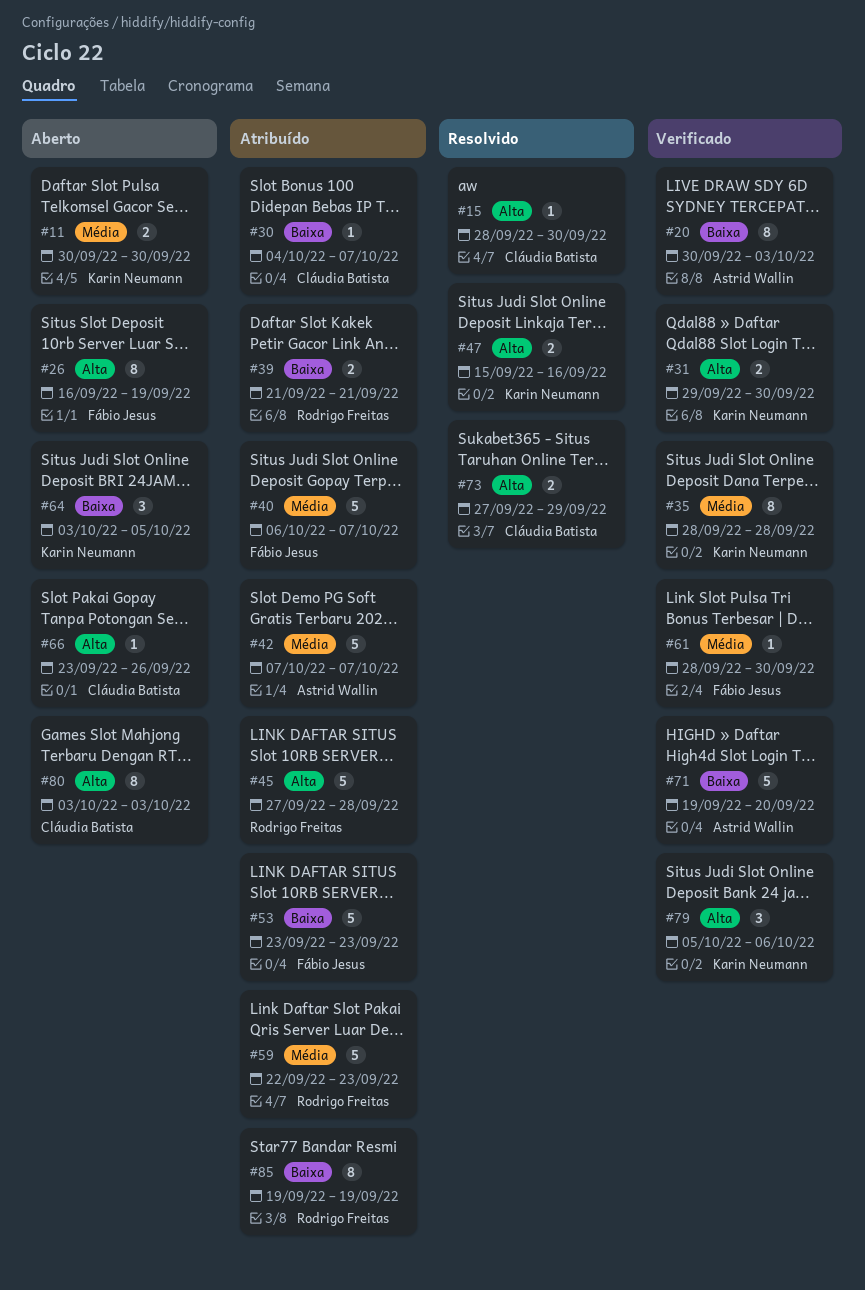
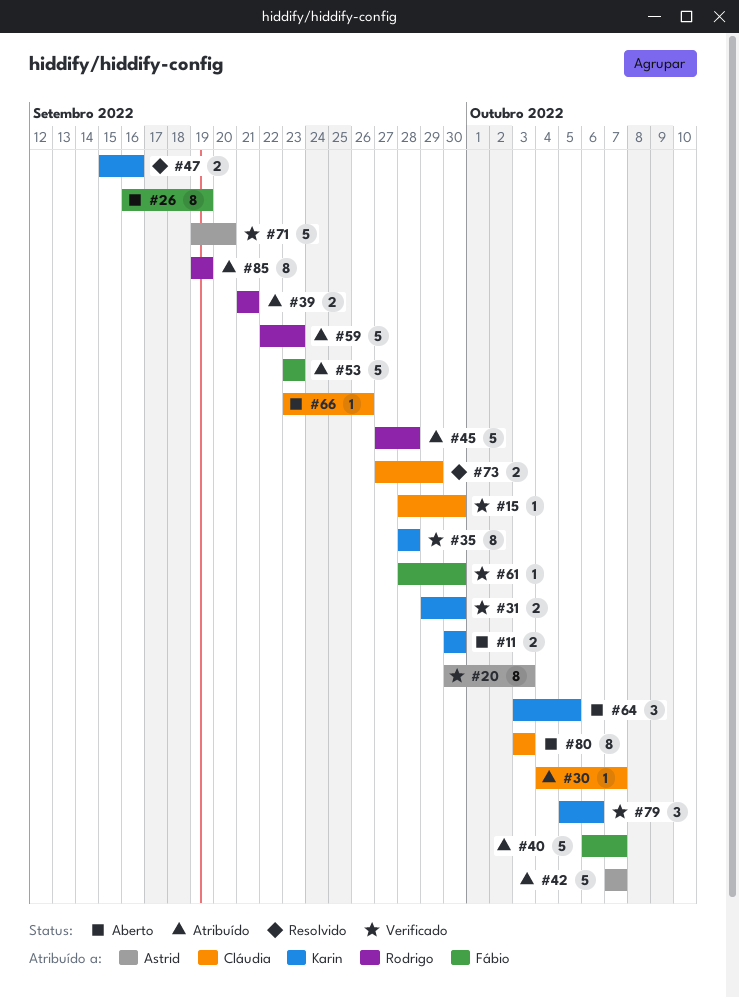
#15, status: Resolvido -> Verificado

